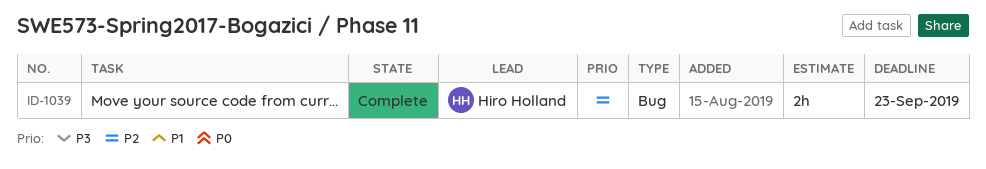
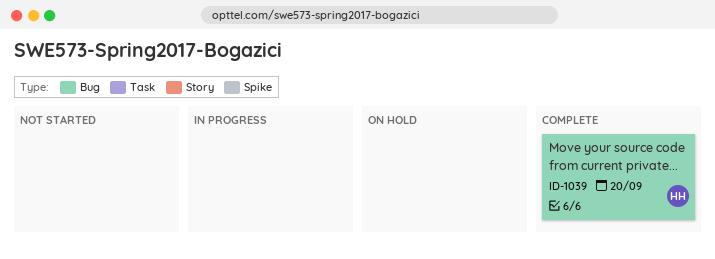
ID-1039, due: Sep 23 -> Sep 20

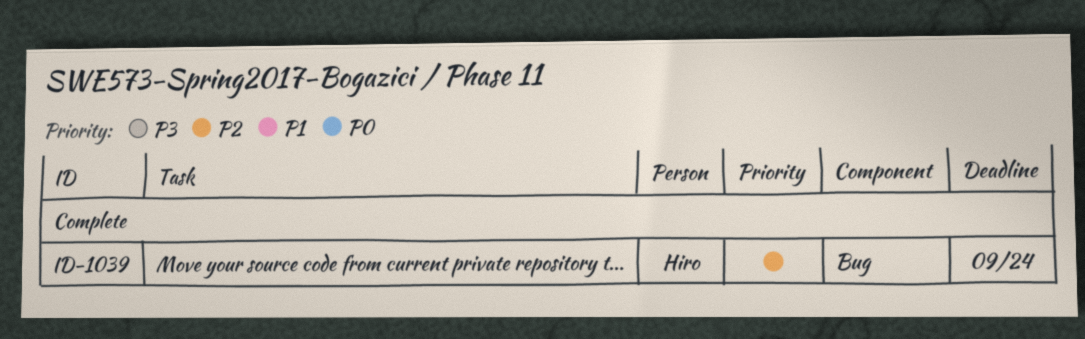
ID-1039, due: Sep 20 -> Sep 24

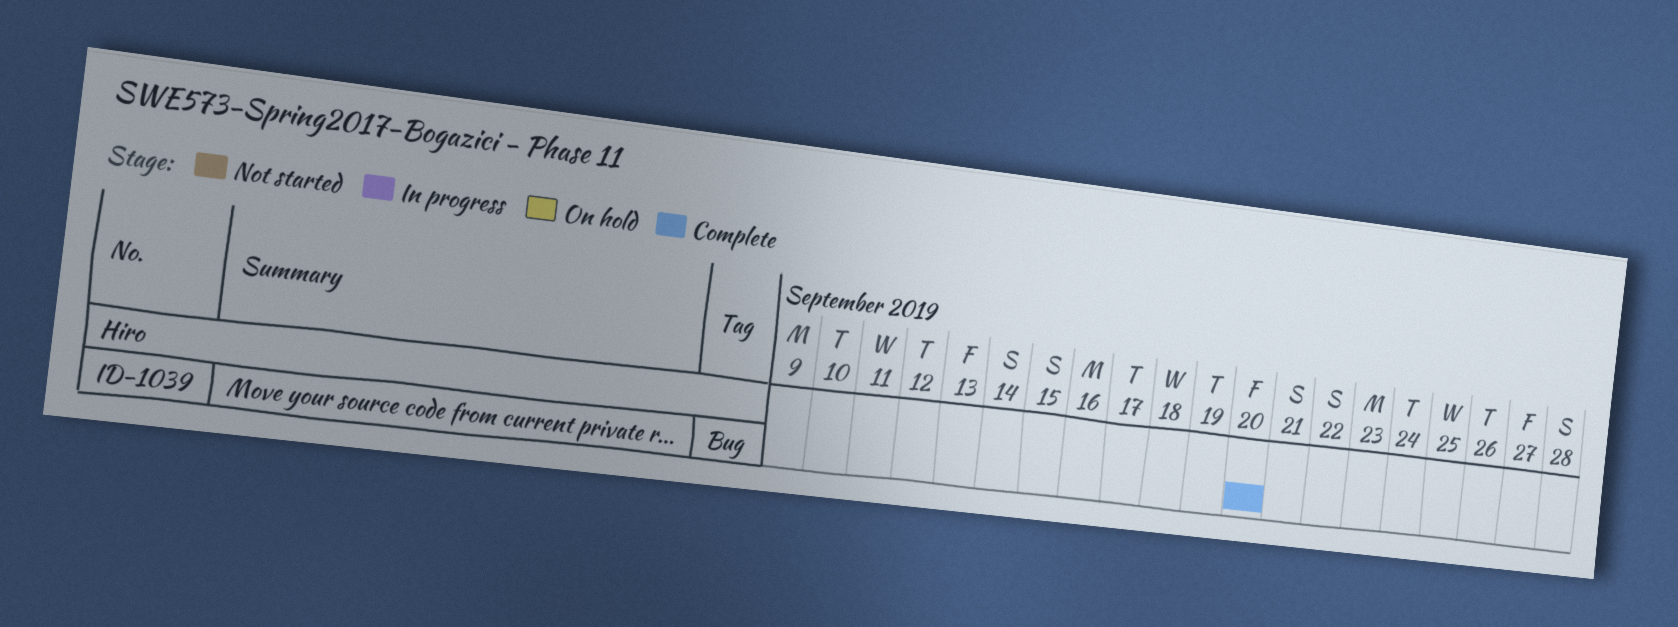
ID-1039, due: Sep 24 -> Sep 20

